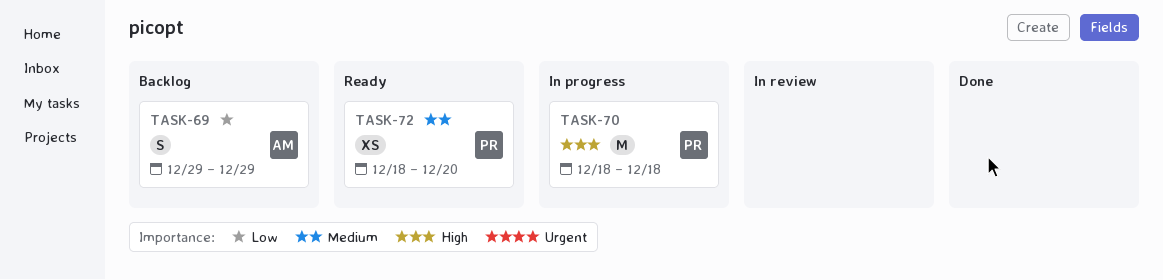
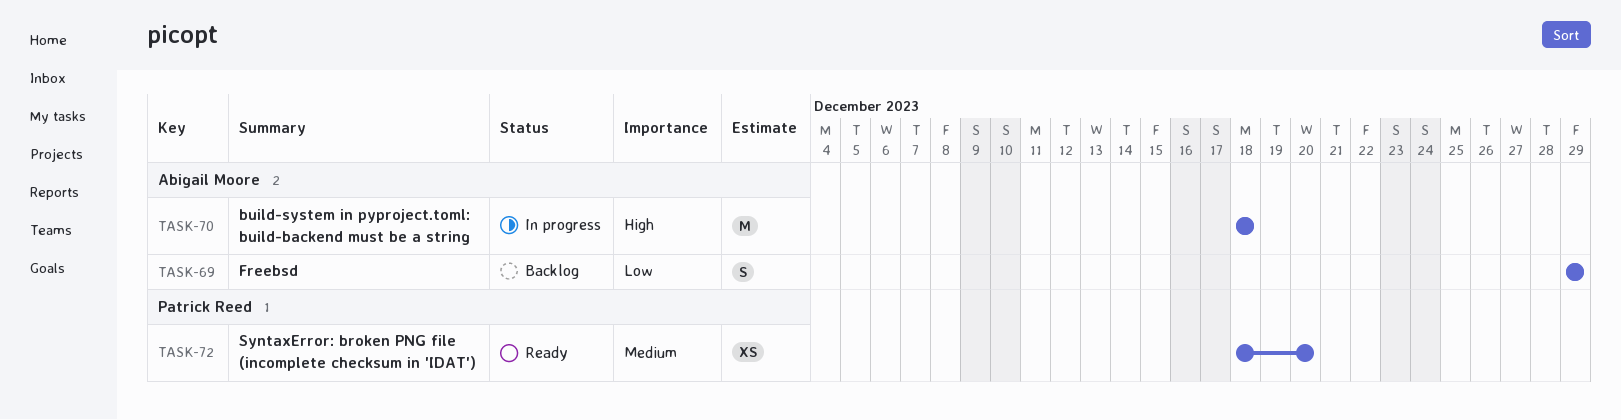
TASK-70, owner: Patrick Reed -> Abigail Moore

